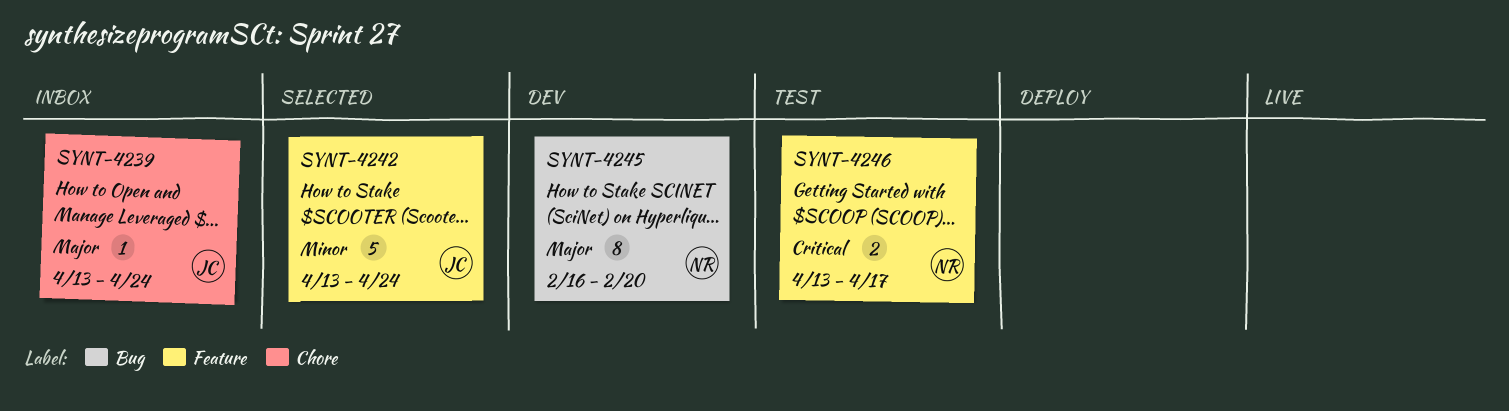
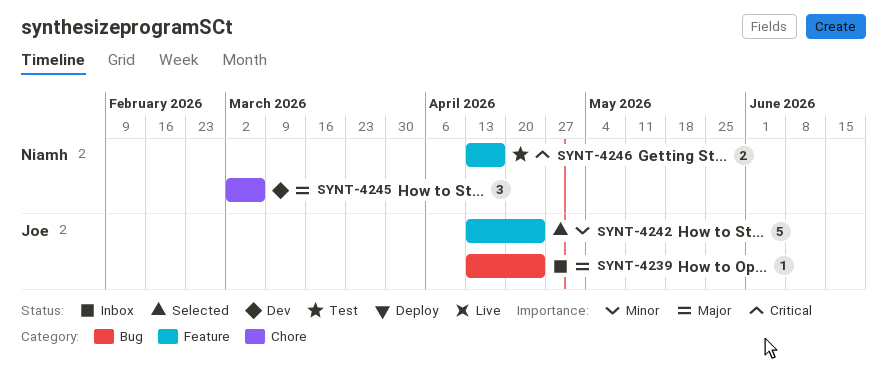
SYNT-4239, label: Chore -> Bug
SYNT-4245, label: Bug -> Chore
SYNT-4245, estimate: 8 -> 3
SYNT-4245, start: Feb 16 -> Mar 2
SYNT-4245, due: Feb 20 -> Mar 6

